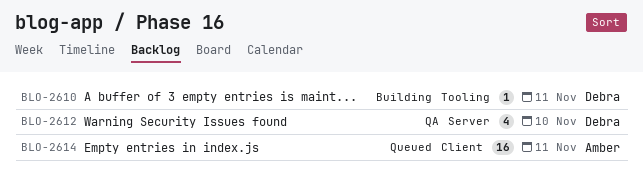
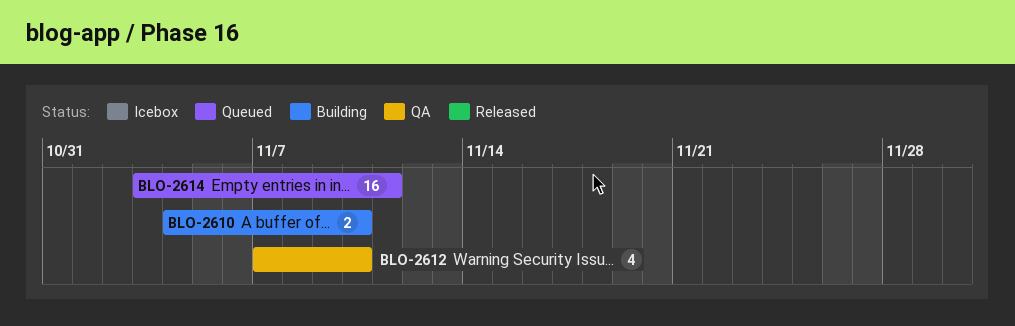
BLO-2610, estimate: 1 -> 2
BLO-2610, due: Nov 11 -> Nov 10

